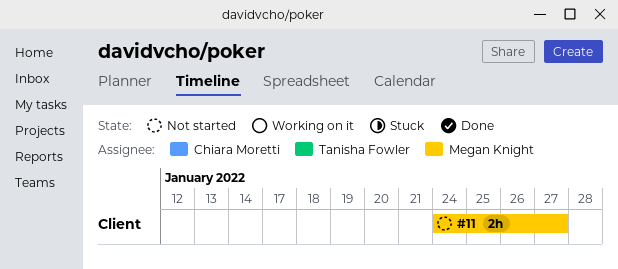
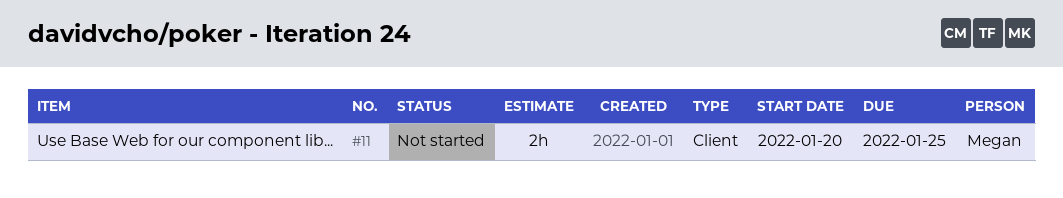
#11, start: Jan 24 -> Jan 20
#11, due: Jan 27 -> Jan 25

